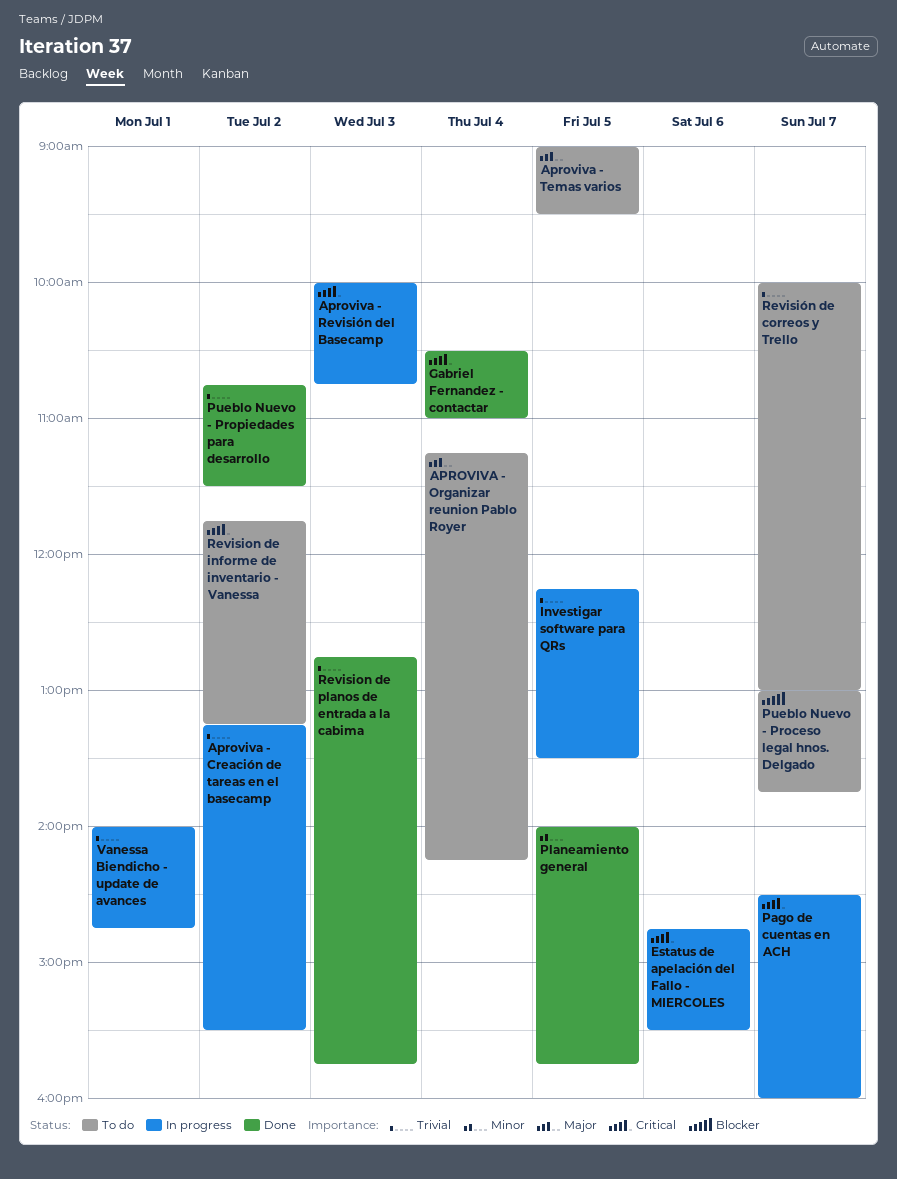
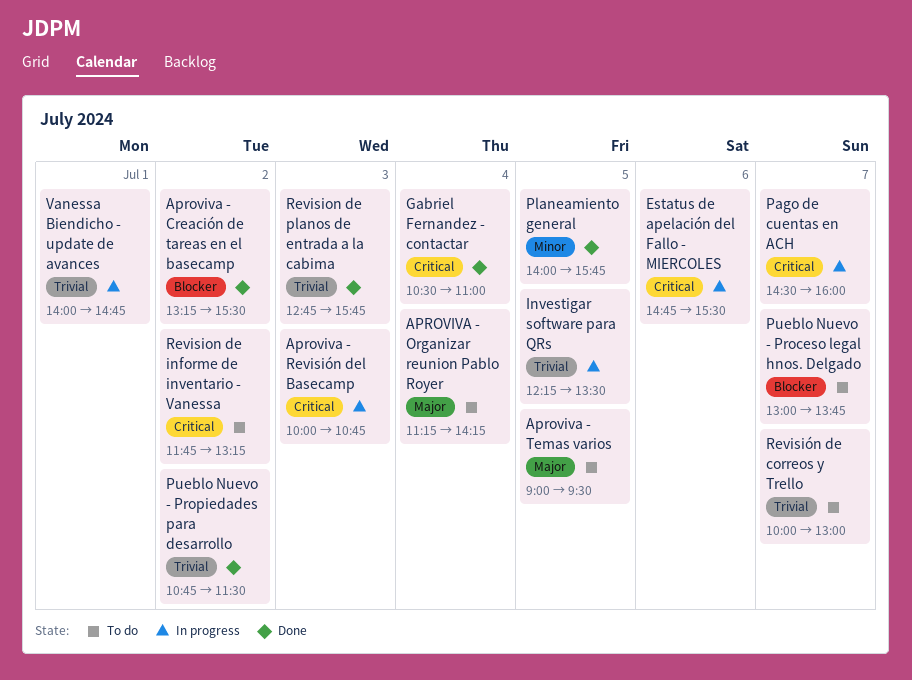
Aproviva - Creación de tareas en el basecamp, status: In progress -> Done
Aproviva - Creación de tareas en el basecamp, priority: Trivial -> Blocker

